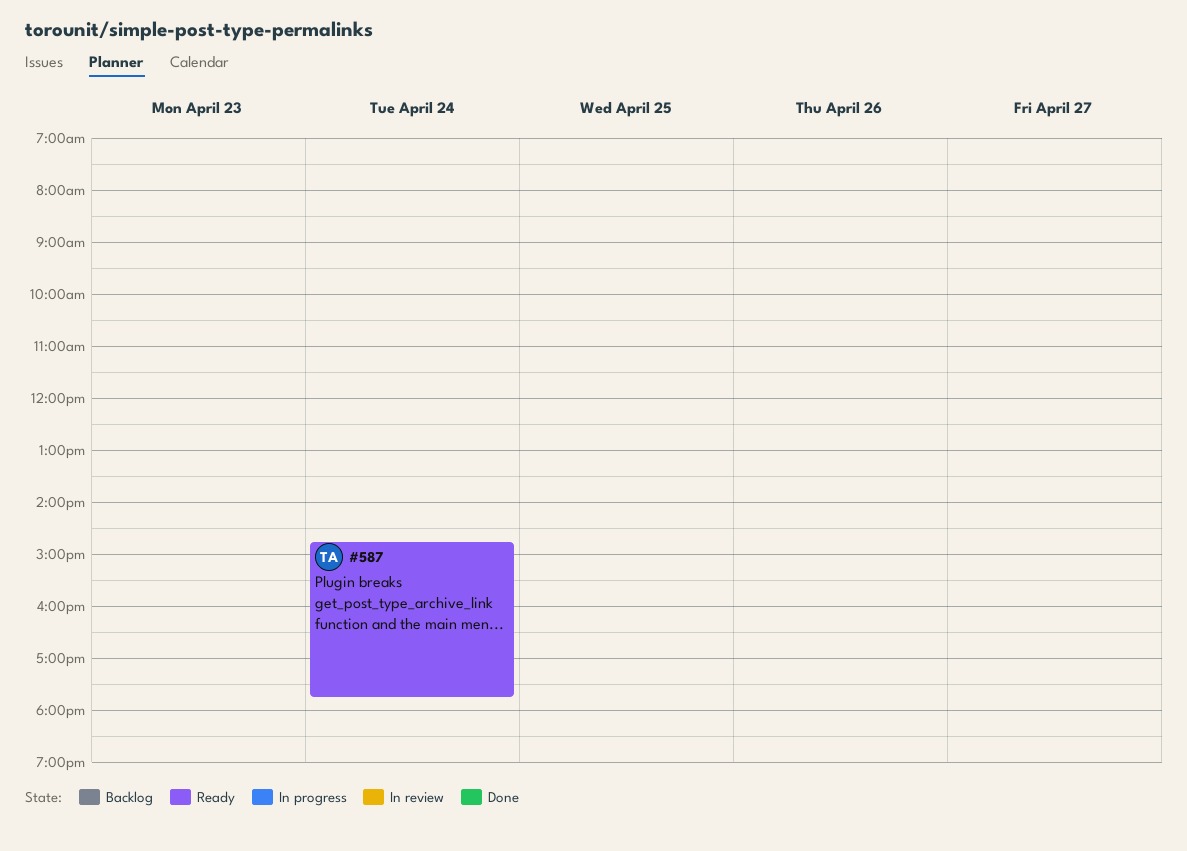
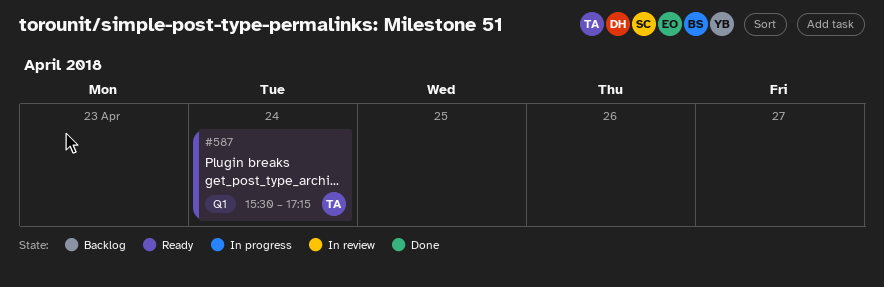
#587, begins: 14:45 -> 15:30
#587, ends: 17:45 -> 17:15

